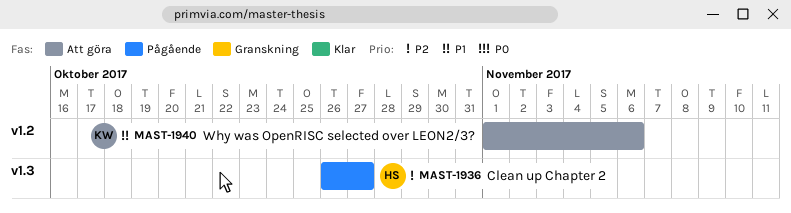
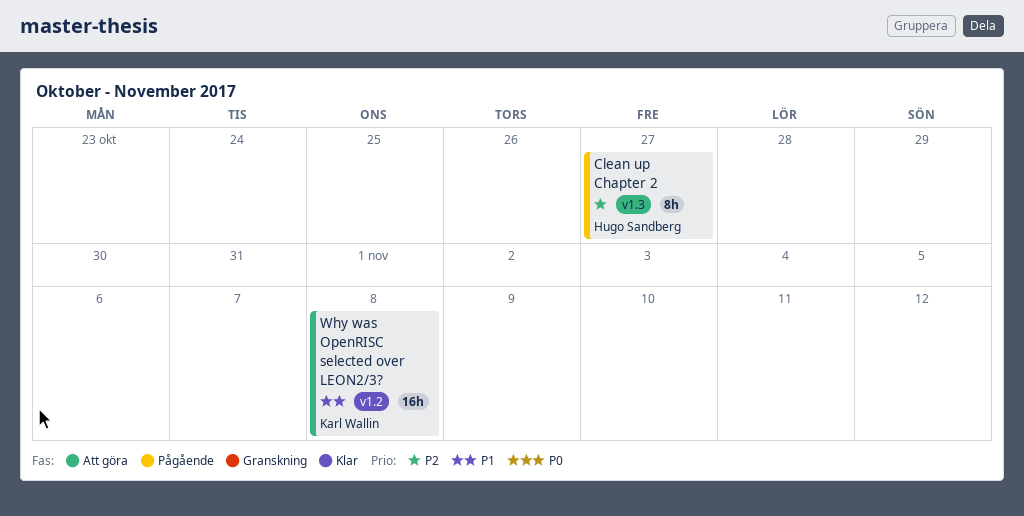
Why was OpenRISC selected over LEON2/3?, due: Nov 6 -> Nov 8

